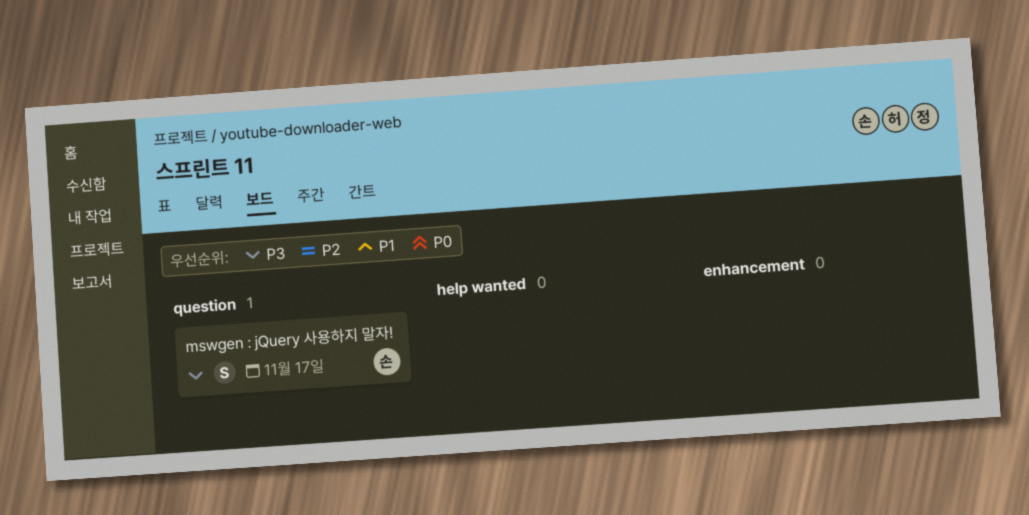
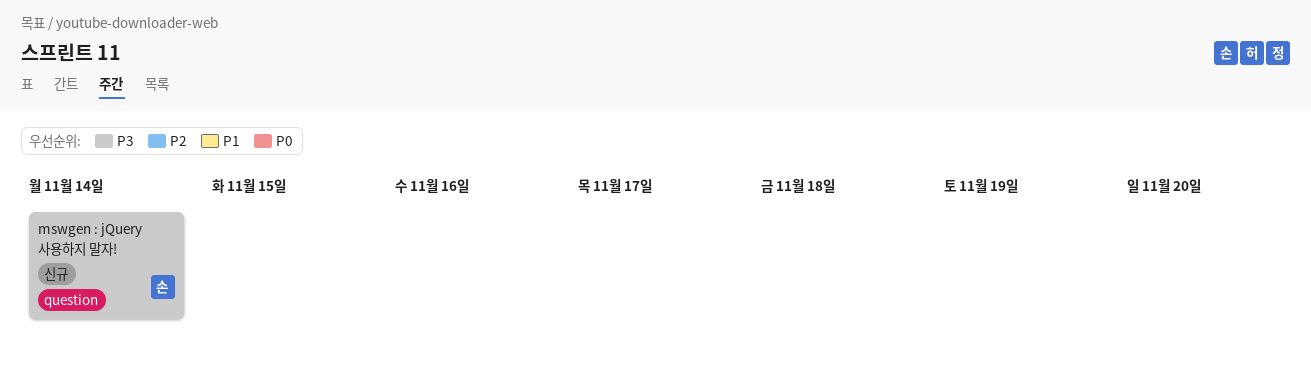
mswgen : jQuery 사용하지 말자!, due: Nov 17 -> Nov 14

